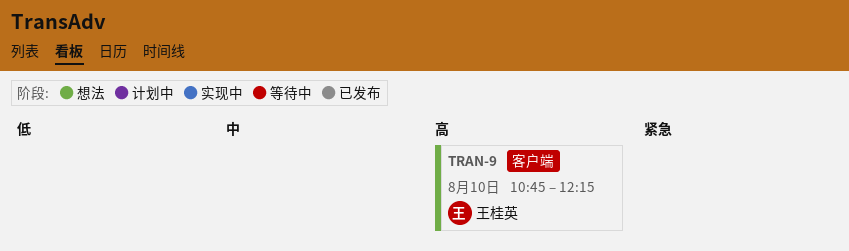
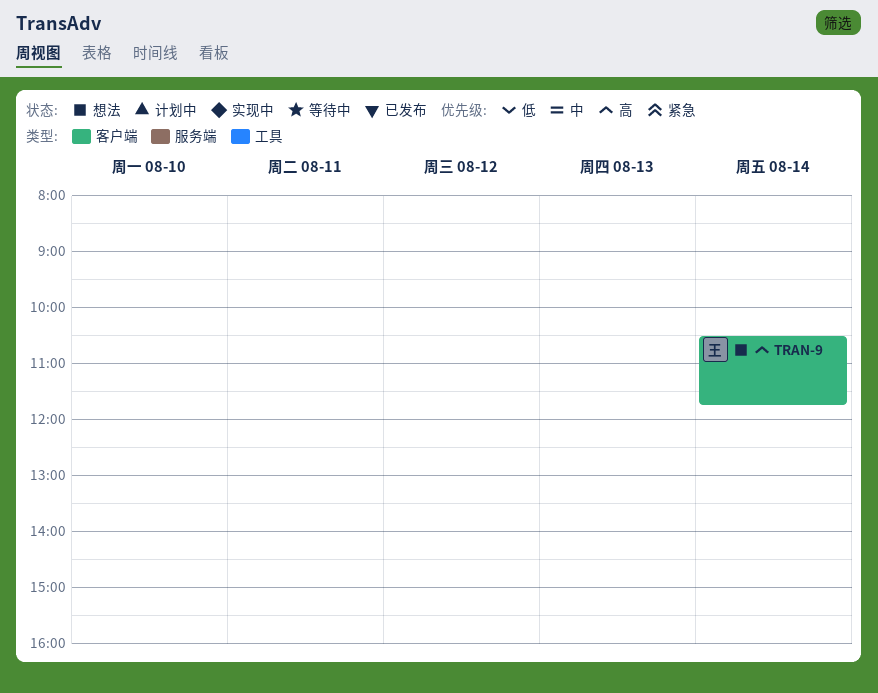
TRAN-9, day: Aug 10 -> Aug 14
TRAN-9, begins: 10:45 -> 10:30
TRAN-9, ends: 12:15 -> 11:45

